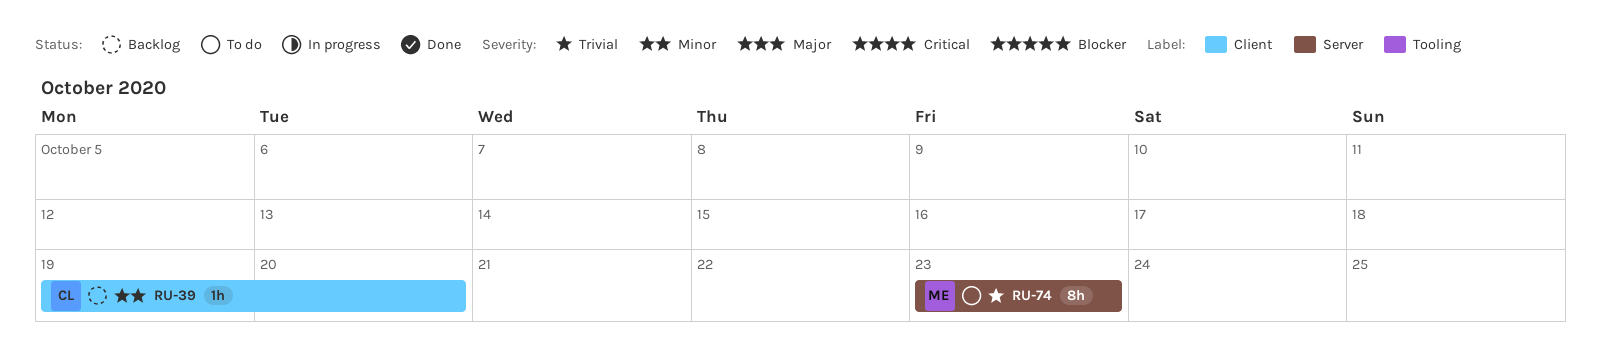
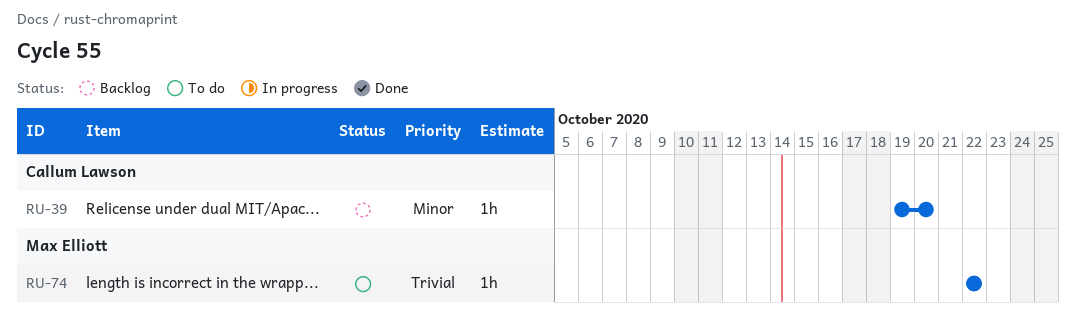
RU-74, estimate: 8h -> 1h
RU-74, start: Oct 23 -> Oct 22
RU-74, due: Oct 23 -> Oct 22

